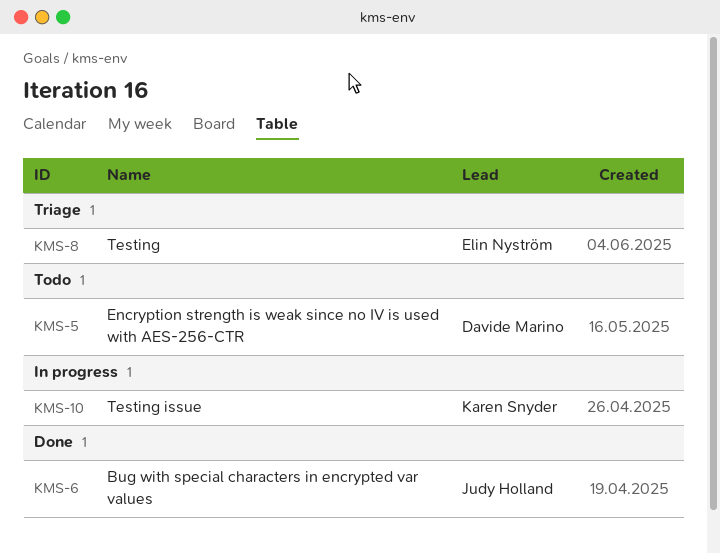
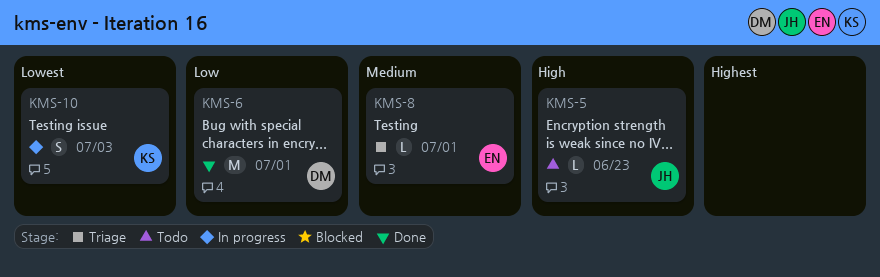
KMS-5, owner: Davide Marino -> Judy Holland
KMS-6, owner: Judy Holland -> Davide Marino

